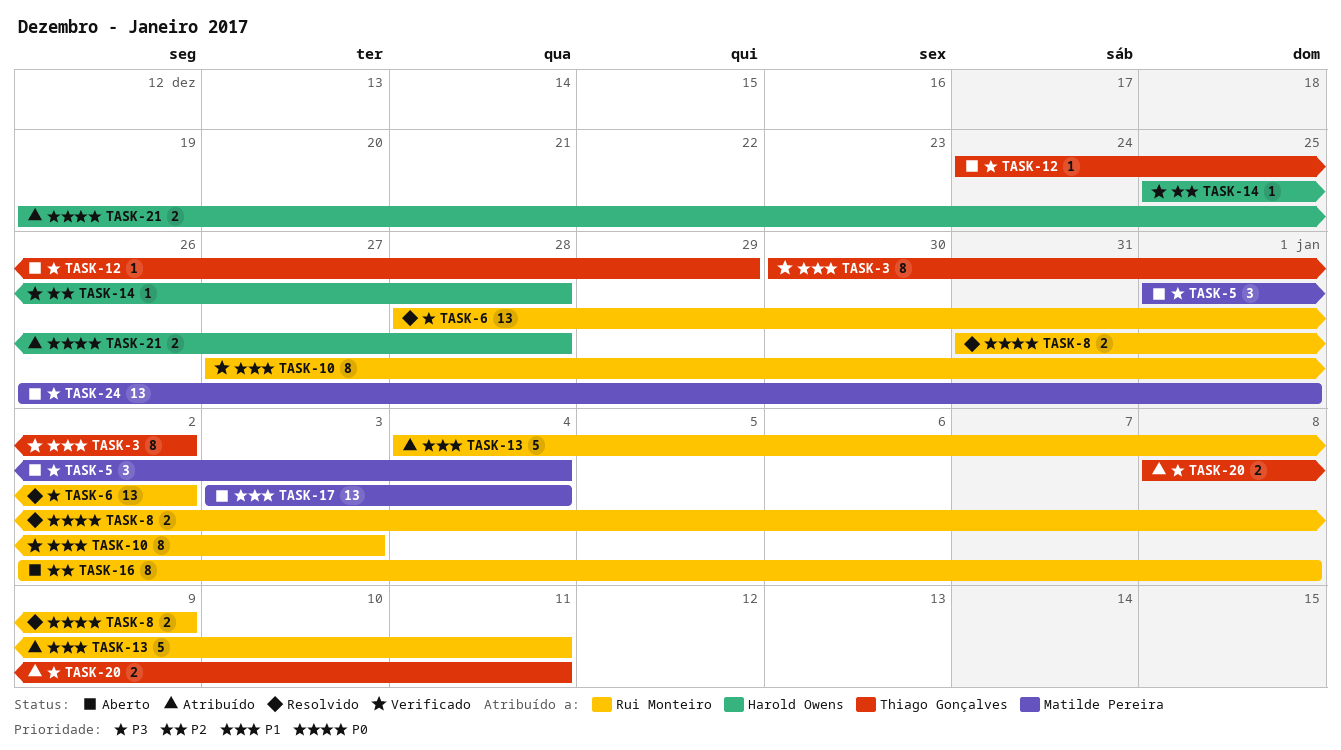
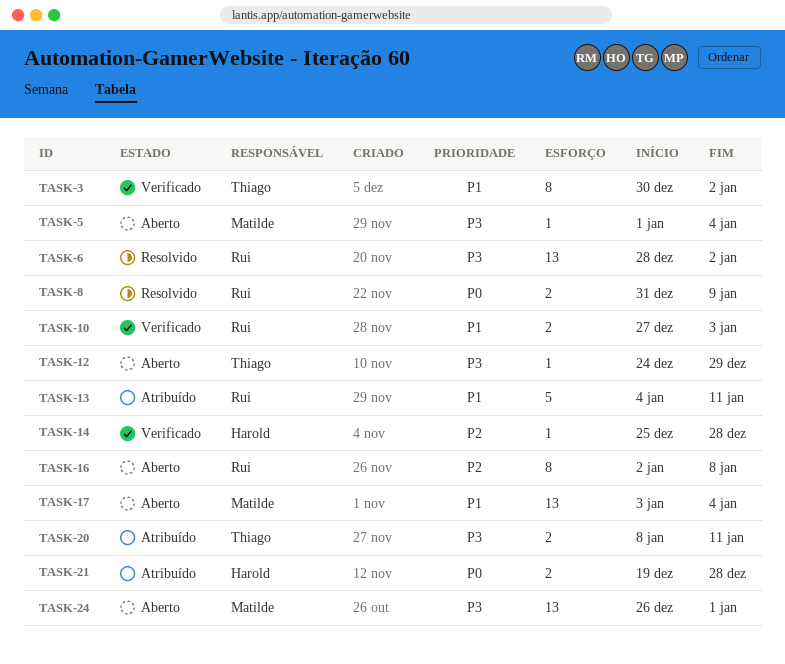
TASK-5, estimate: 3 -> 1
TASK-10, estimate: 8 -> 2

